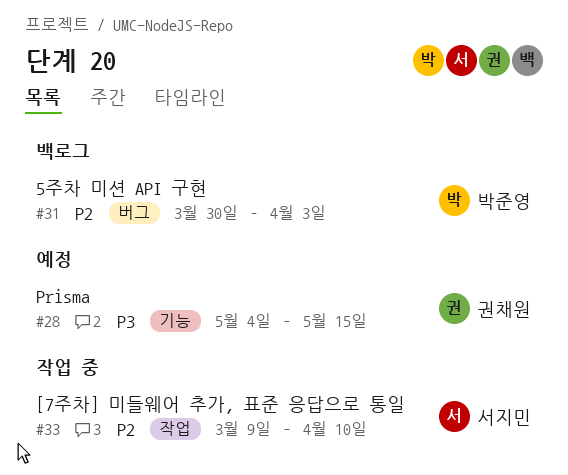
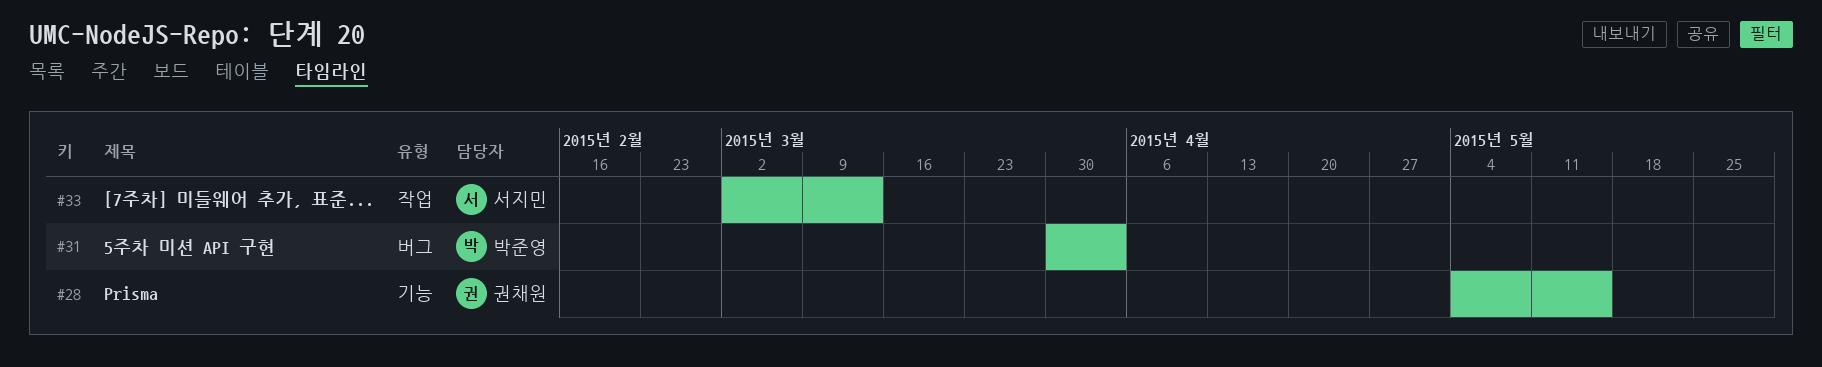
#33, start: Mar 9 -> Mar 2
#33, due: Apr 10 -> Mar 13

